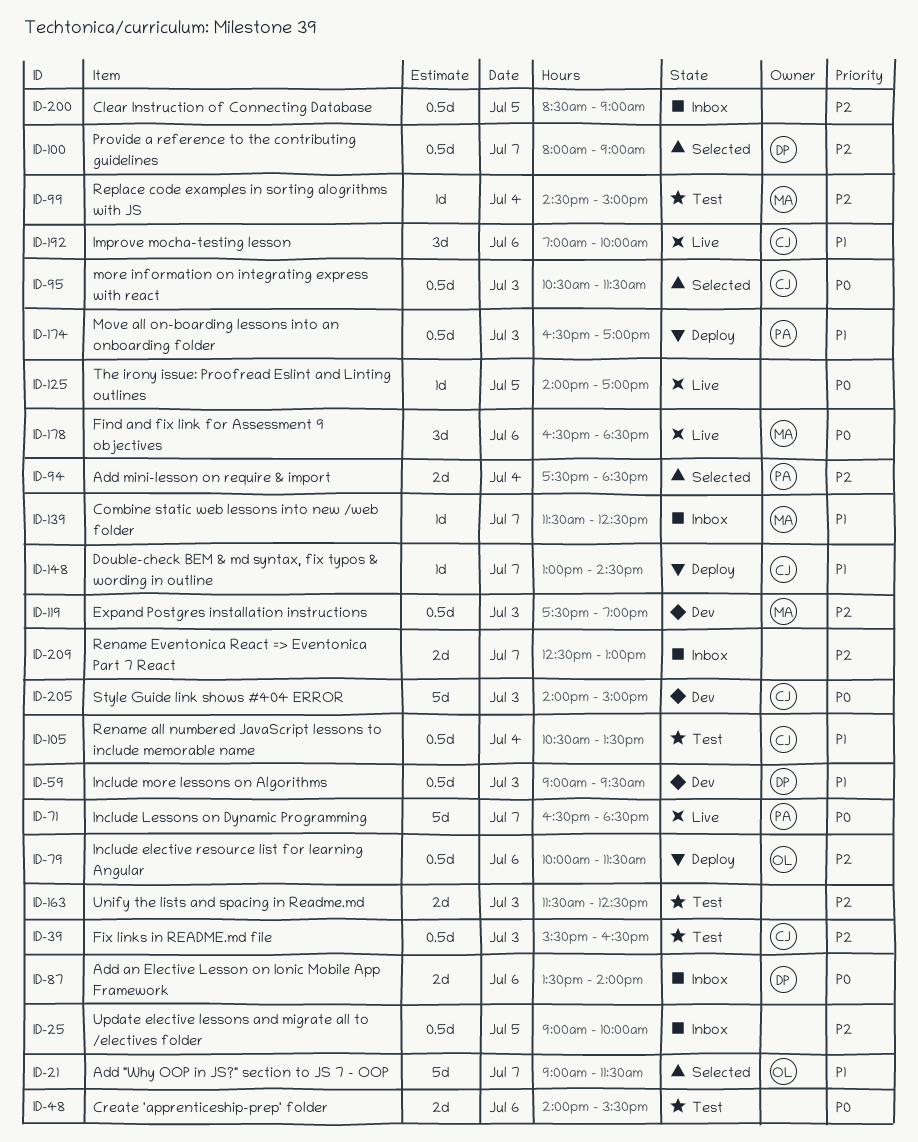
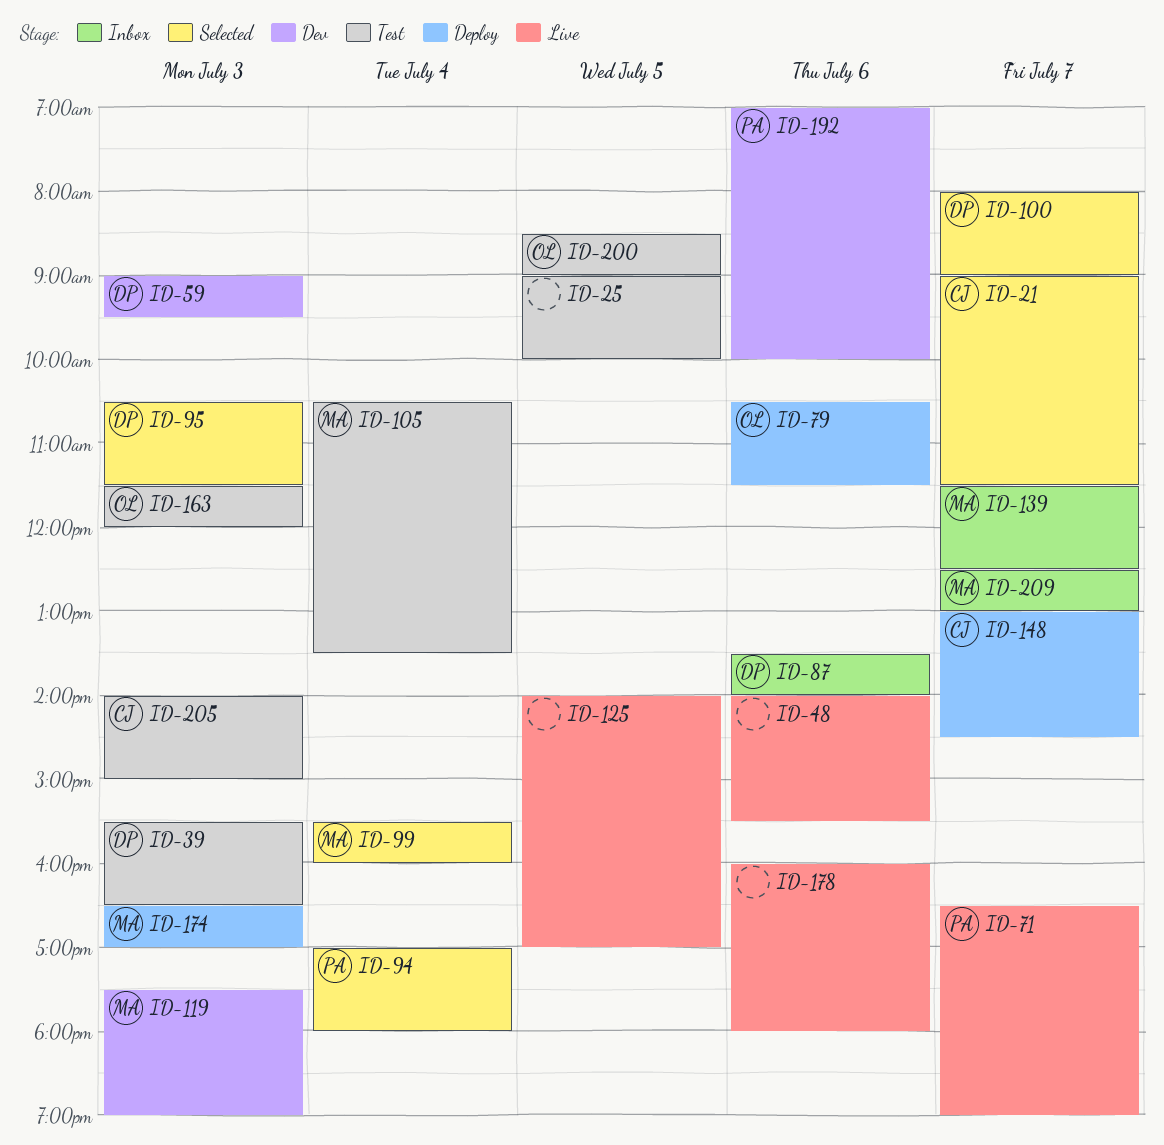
ID-21, owner: OL -> CJ
ID-25, status: Inbox -> Test
ID-39, owner: CJ -> DP
ID-48, status: Test -> Live
ID-71, ends: 18:30 -> 19:00
ID-79, begins: 10:00 -> 10:30
ID-94, begins: 17:30 -> 17:00
ID-94, ends: 18:30 -> 18:00
ID-95, owner: CJ -> DP
ID-99, status: Test -> Selected
ID-99, begins: 14:30 -> 15:30
ID-99, ends: 15:00 -> 16:00
ID-105, owner: CJ -> MA
ID-163, owner: none -> OL
ID-163, ends: 12:30 -> 12:00
ID-174, owner: PA -> MA
ID-178, owner: MA -> none
ID-178, begins: 16:30 -> 16:00
ID-178, ends: 18:30 -> 18:00
ID-192, status: Live -> Dev
ID-192, owner: CJ -> PA
ID-200, status: Inbox -> Test
ID-200, owner: none -> OL
ID-205, status: Dev -> Test
ID-209, owner: none -> MA

